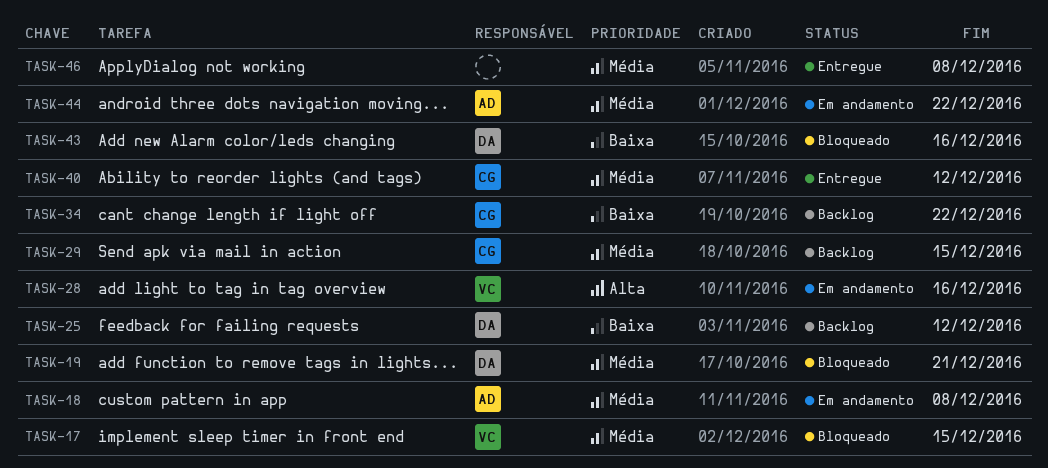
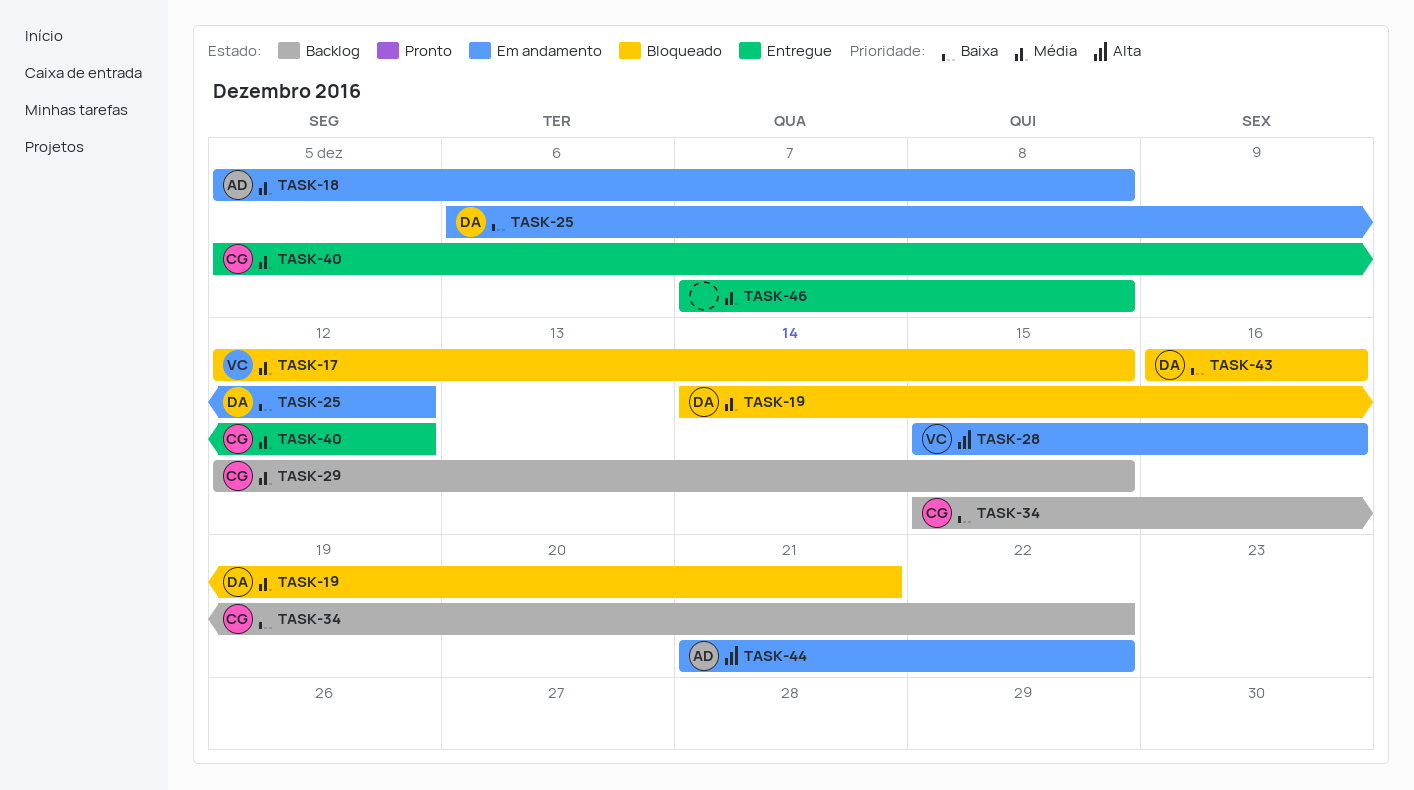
TASK-25, status: Backlog -> Em andamento
TASK-44, priority: Média -> Alta

